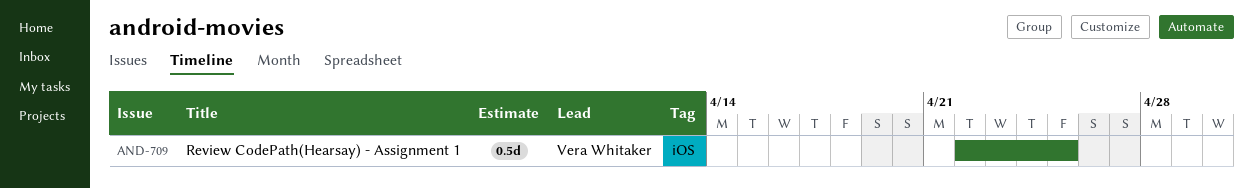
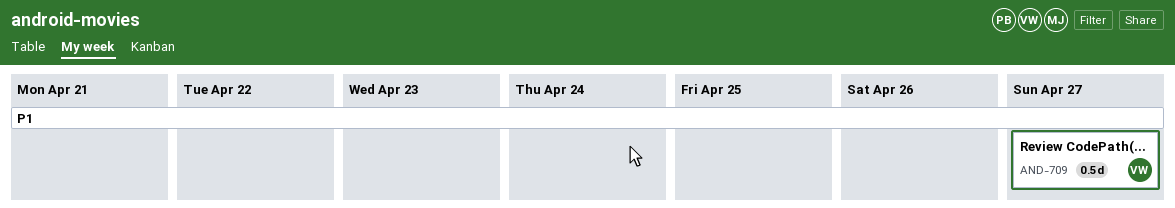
AND-709, due: Apr 25 -> Apr 27

